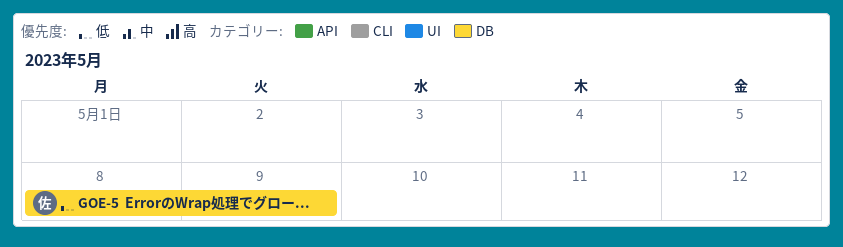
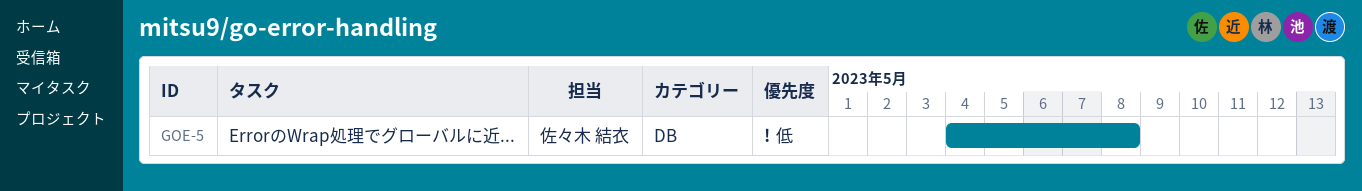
GOE-5, start: May 8 -> May 4
GOE-5, due: May 9 -> May 8

